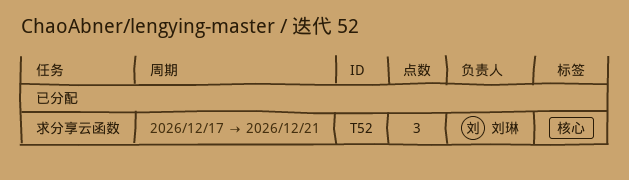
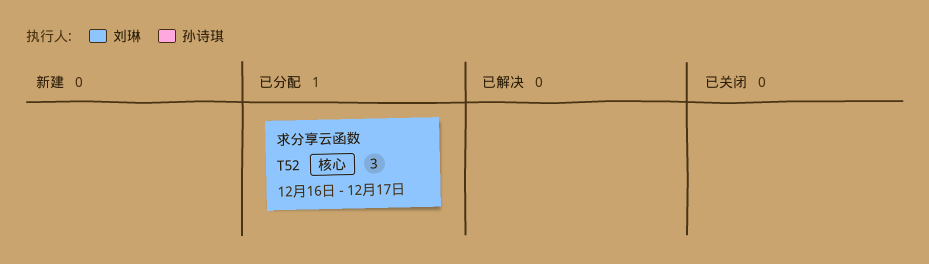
T52, start: Dec 17 -> Dec 16
T52, due: Dec 21 -> Dec 17

